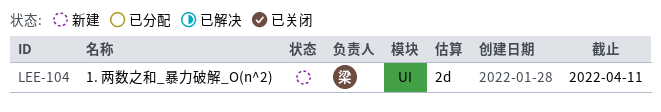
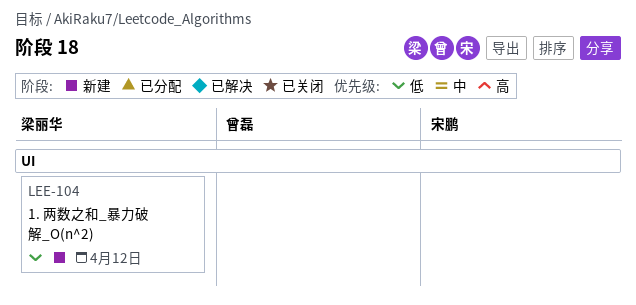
LEE-104, due: Apr 11 -> Apr 12

